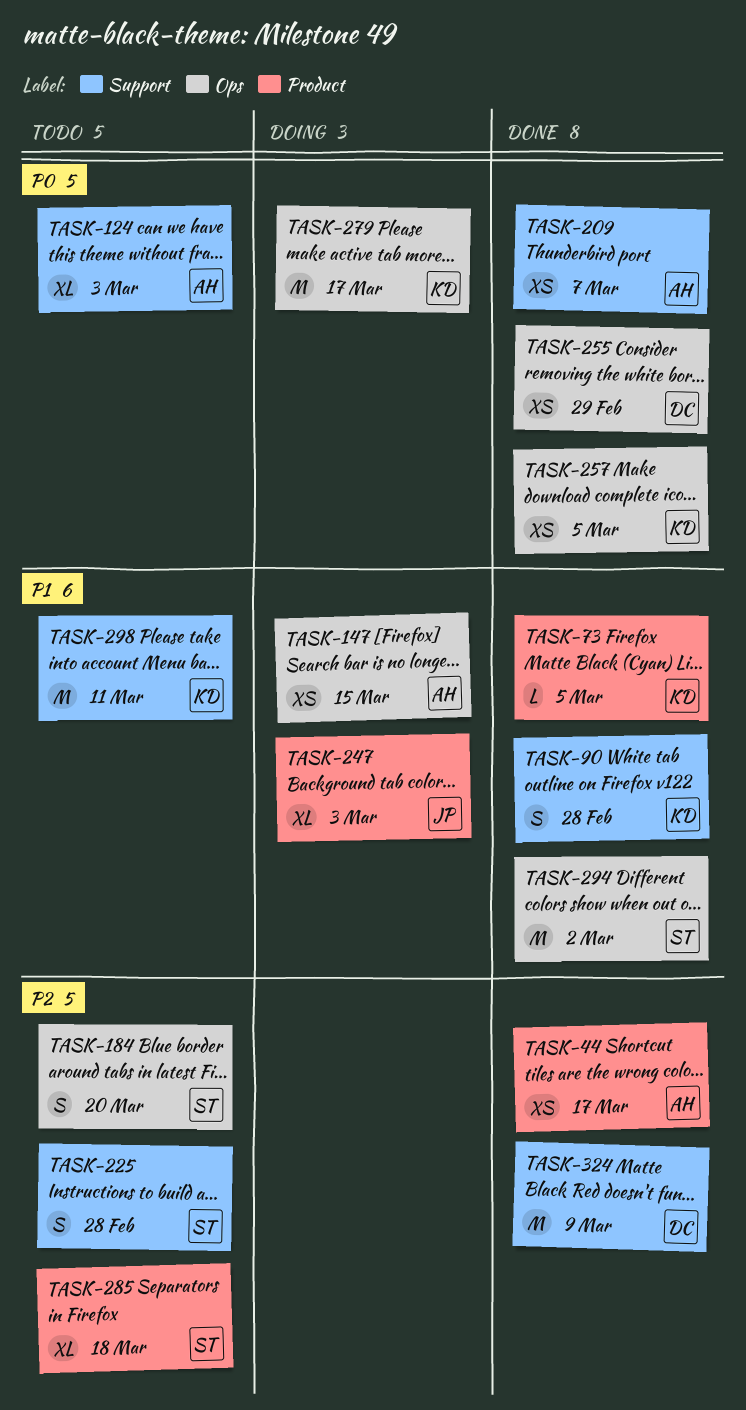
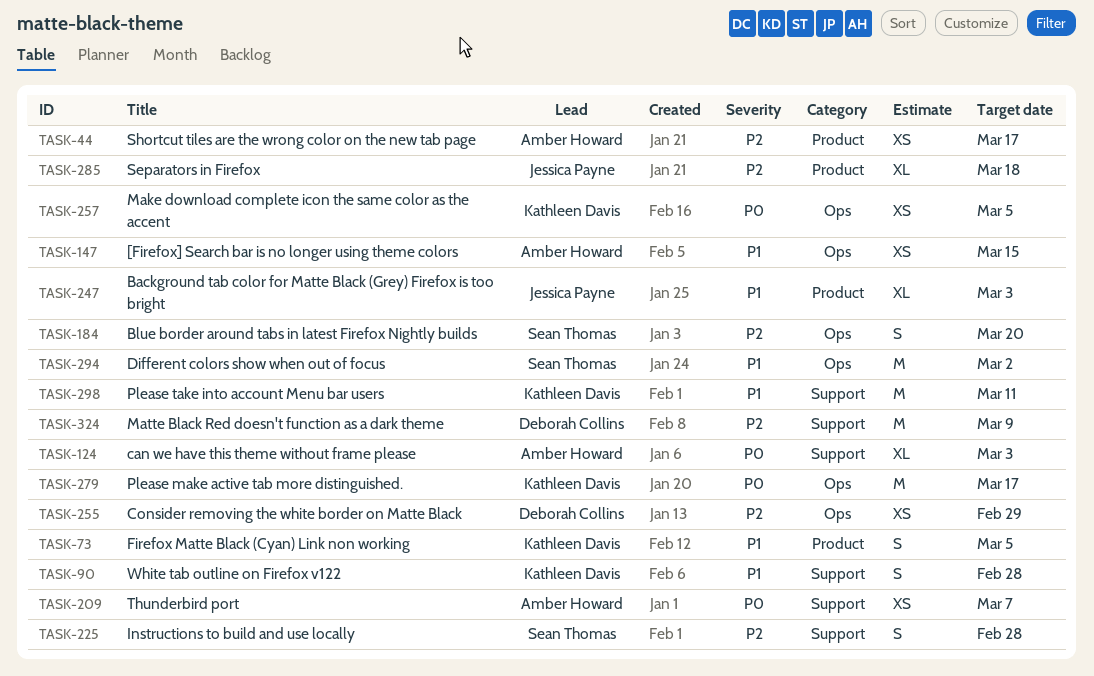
TASK-73, estimate: L -> S
TASK-255, priority: P0 -> P2
TASK-285, owner: Sean Thomas -> Jessica Payne

